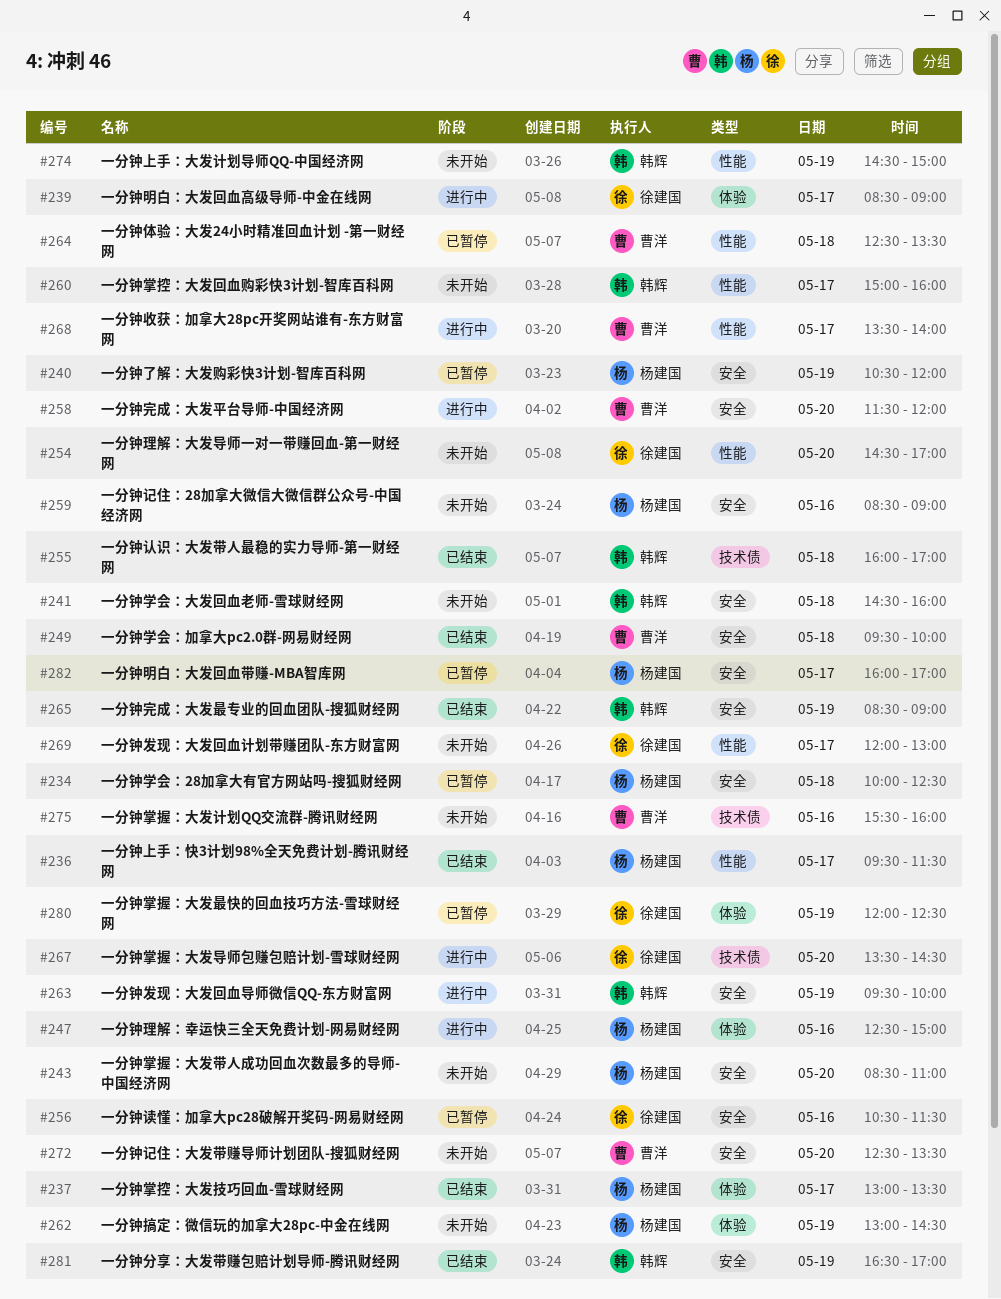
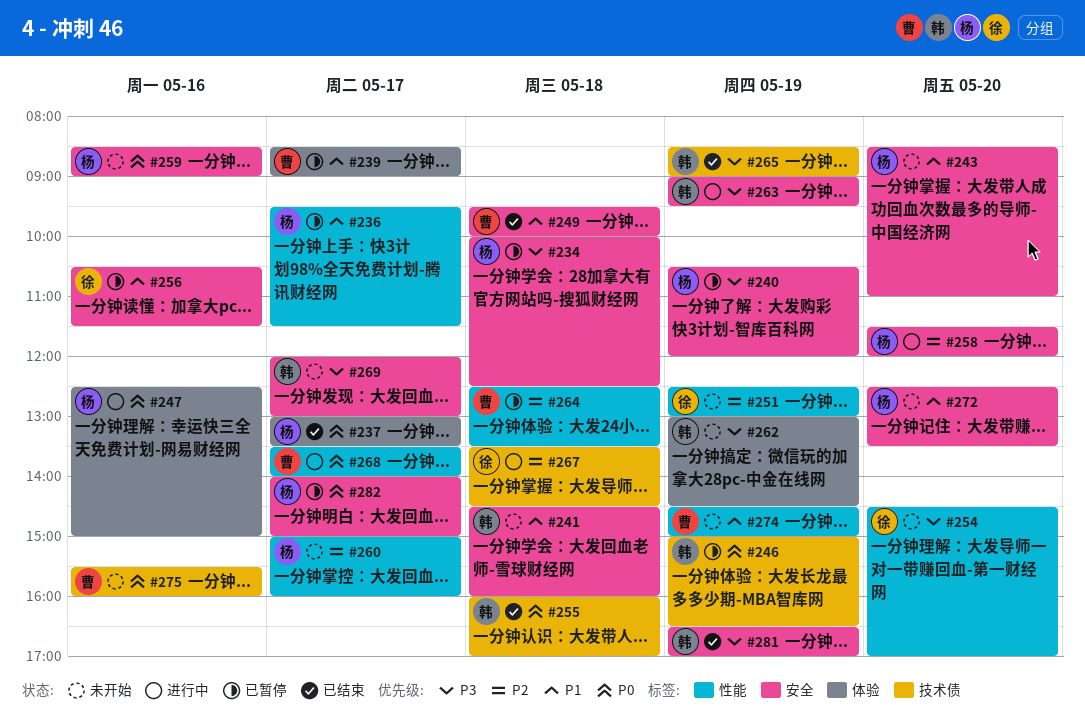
#236, status: 已结束 -> 已暂停
#239, status: 进行中 -> 已暂停
#239, owner: 徐建国 -> 曹洋
#246: none -> present
#251: none -> present
#258, owner: 曹洋 -> 杨建国
#260, owner: 韩辉 -> 杨建国
#262, owner: 杨建国 -> 韩辉
#263, begins: 09:30 -> 09:00
#263, ends: 10:00 -> 09:30
#265, label: 安全 -> 技术债
#267, day: May 20 -> May 18
#269, owner: 徐建国 -> 韩辉
#269, label: 性能 -> 安全
#272, owner: 曹洋 -> 杨建国
#274, owner: 韩辉 -> 曹洋
#280: present -> none
#282, begins: 16:00 -> 14:00
#282, ends: 17:00 -> 15:00

